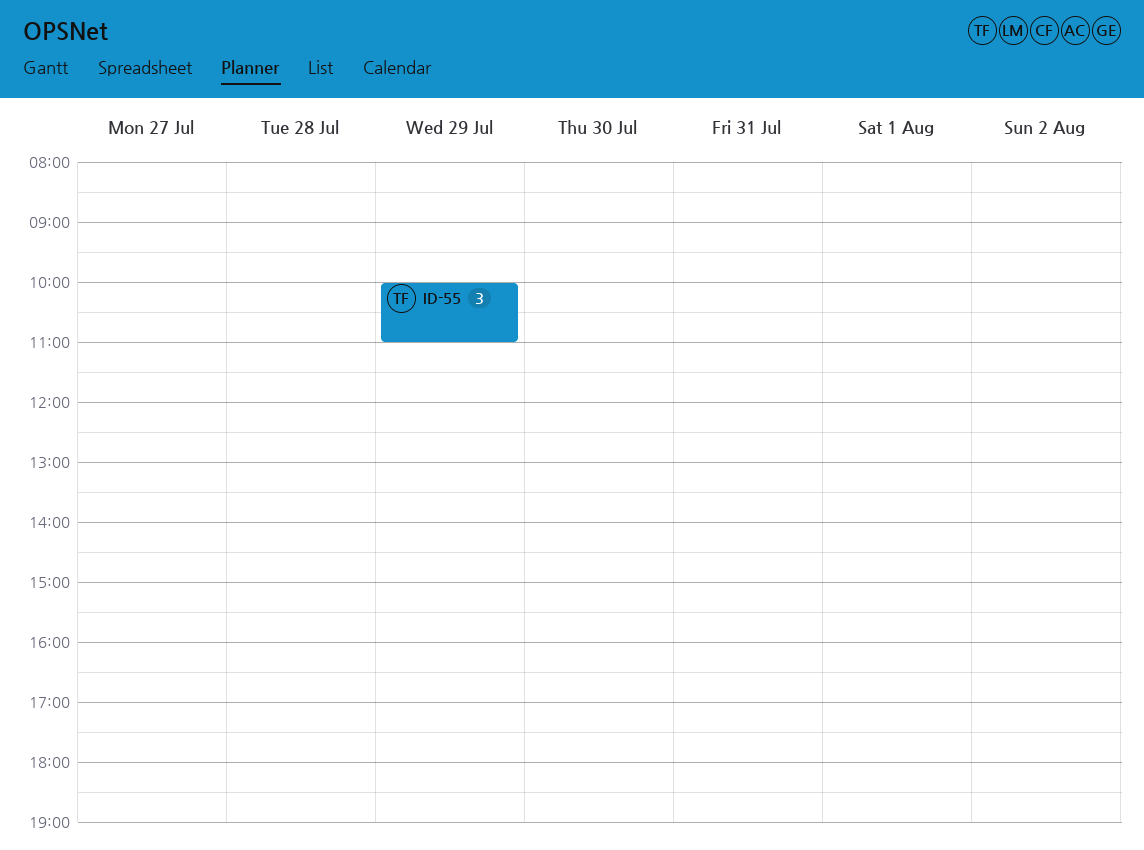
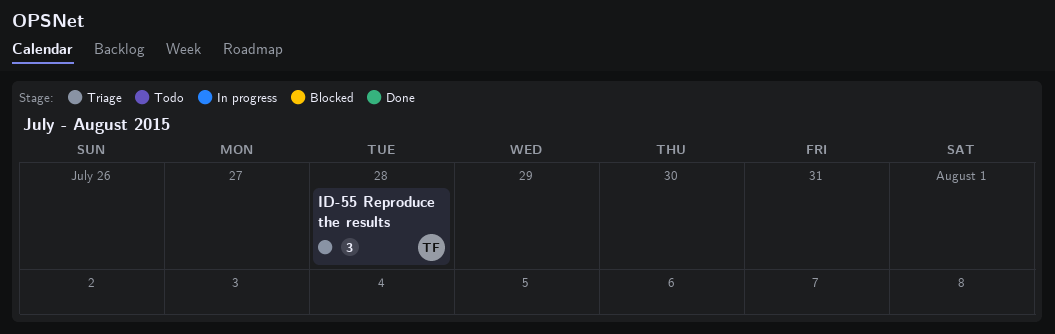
ID-55, day: Jul 29 -> Jul 28

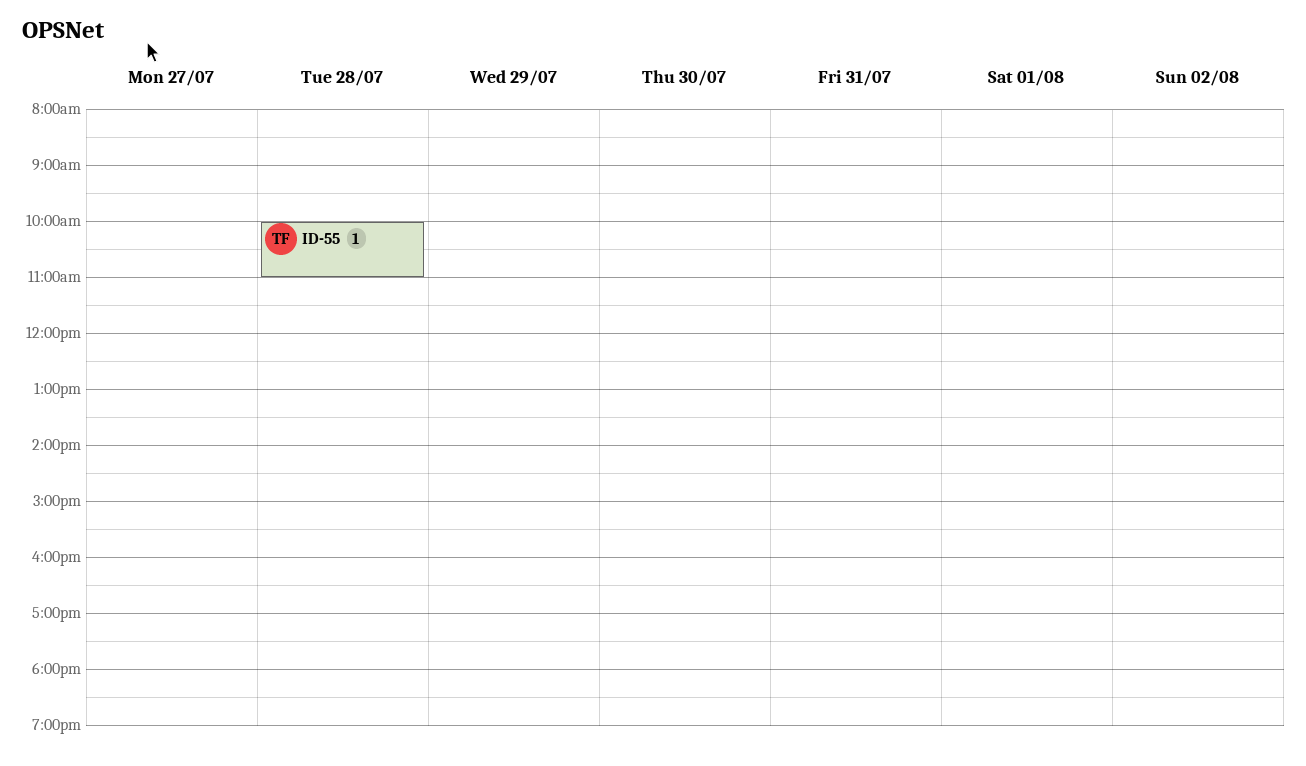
ID-55, estimate: 3 -> 1

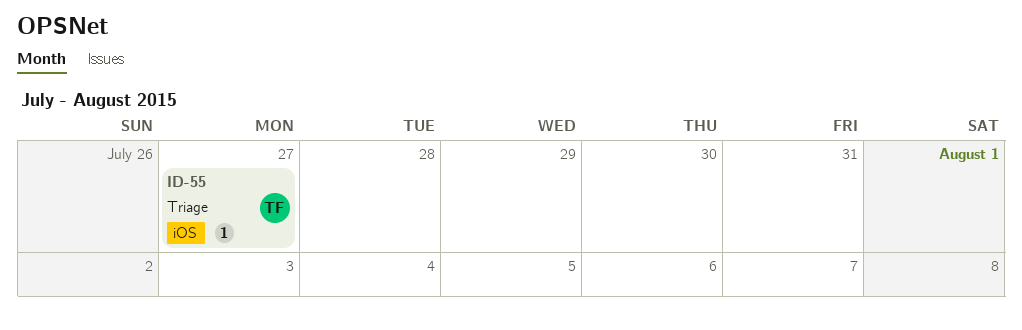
ID-55, day: Jul 28 -> Jul 27

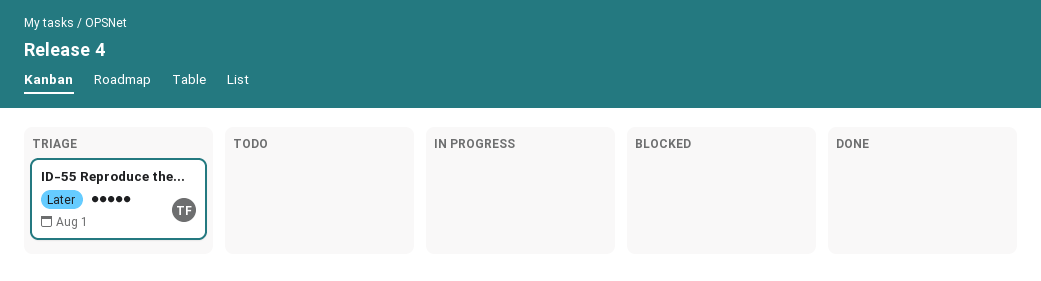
ID-55, estimate: 1 -> 5
ID-55, day: Jul 27 -> Aug 1

